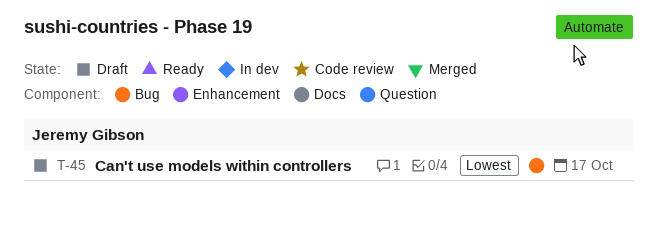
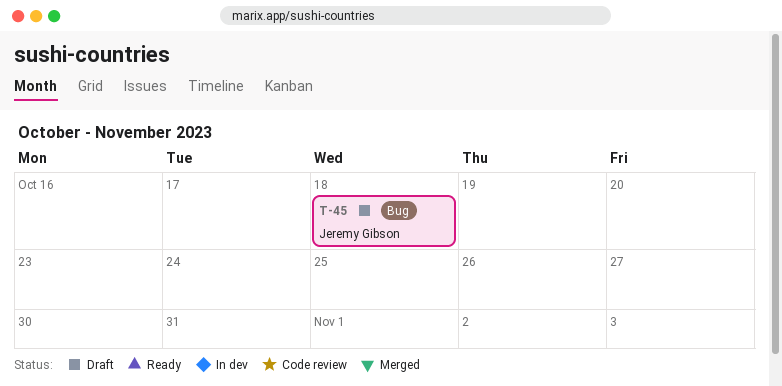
T-45, due: Oct 17 -> Oct 18

